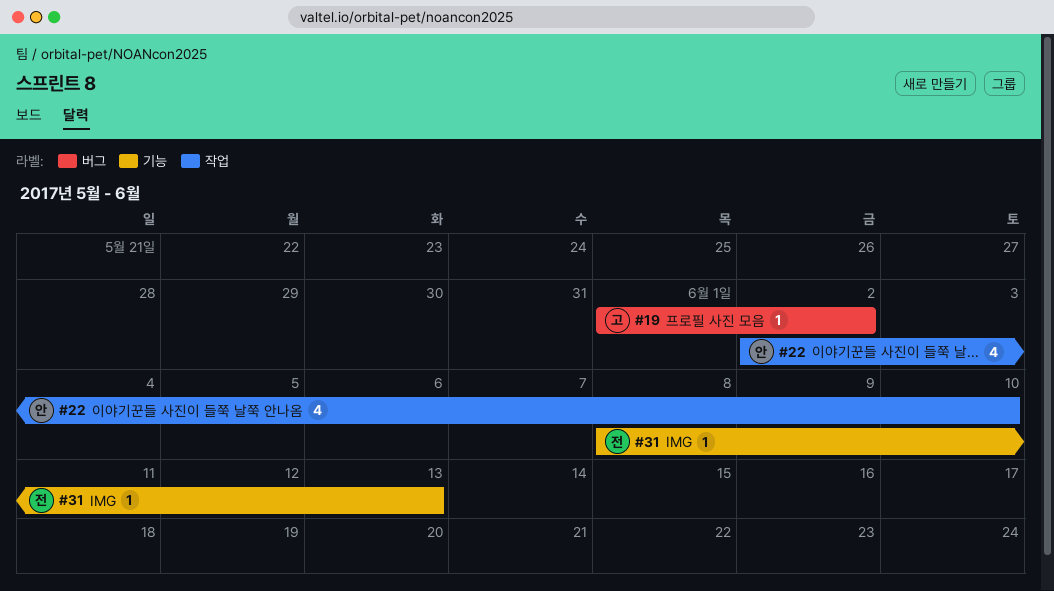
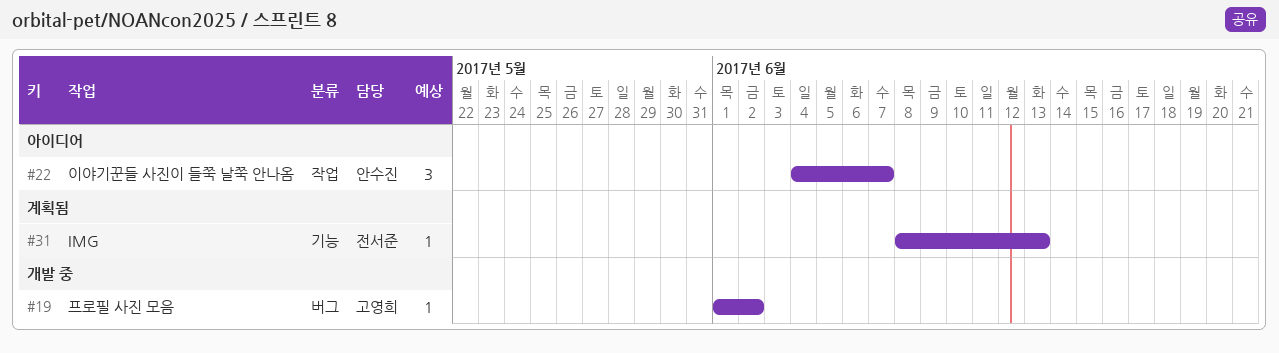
#22, estimate: 4 -> 3
#22, start: Jun 2 -> Jun 4
#22, due: Jun 10 -> Jun 7

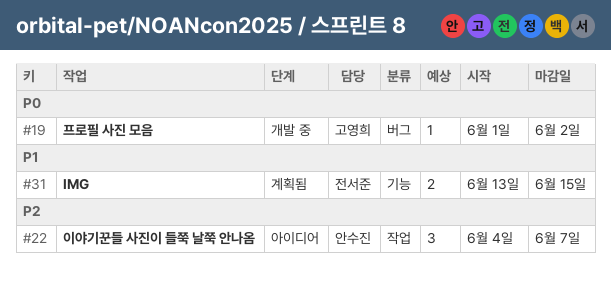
#31, estimate: 1 -> 2
#31, start: Jun 8 -> Jun 13
#31, due: Jun 13 -> Jun 15

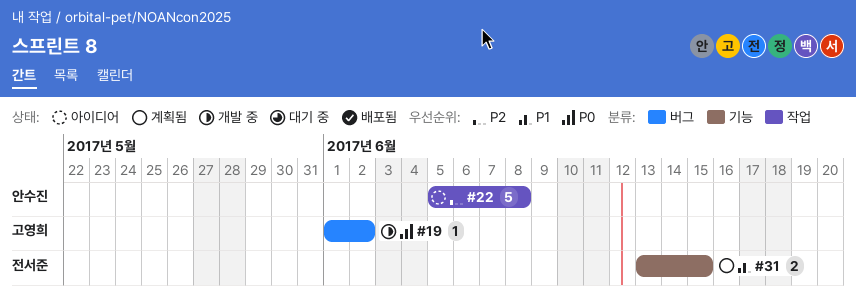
#22, estimate: 3 -> 5
#22, start: Jun 4 -> Jun 5
#22, due: Jun 7 -> Jun 8

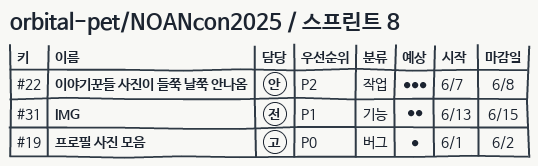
#22, estimate: 5 -> 3
#22, start: Jun 5 -> Jun 7

